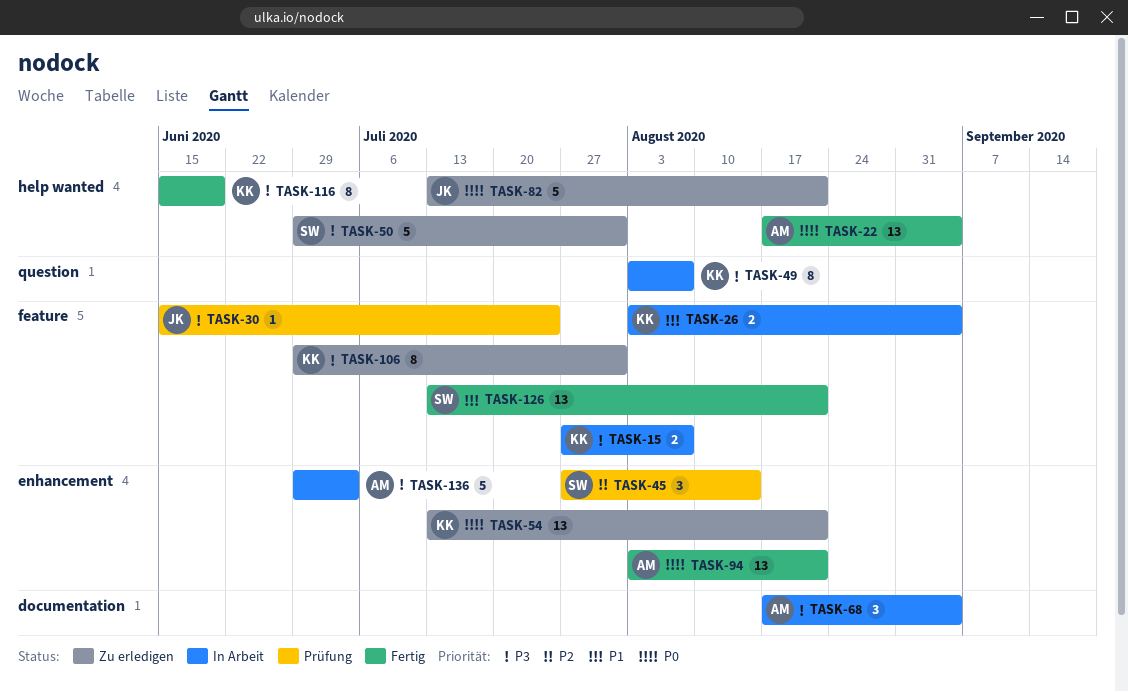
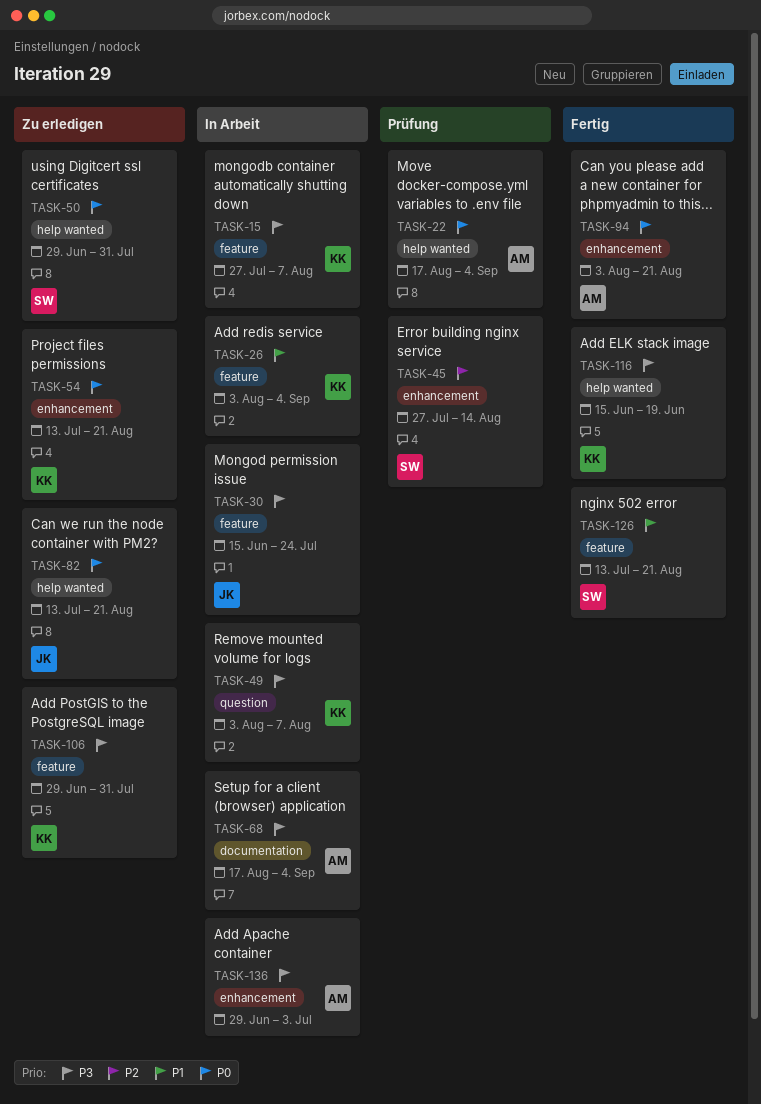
TASK-22, status: Fertig -> Prüfung
TASK-30, status: Prüfung -> In Arbeit
TASK-50, priority: P3 -> P0

